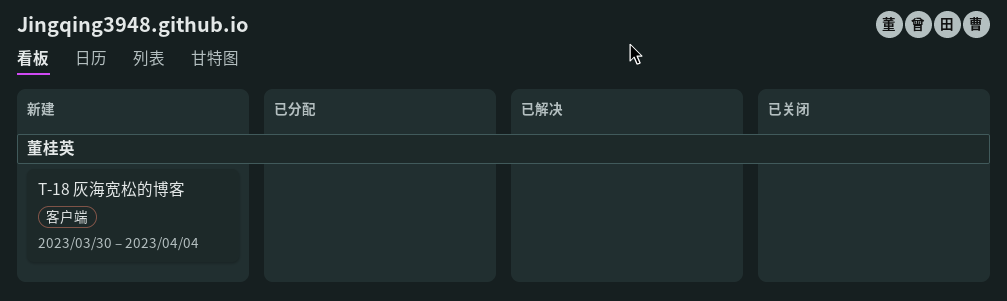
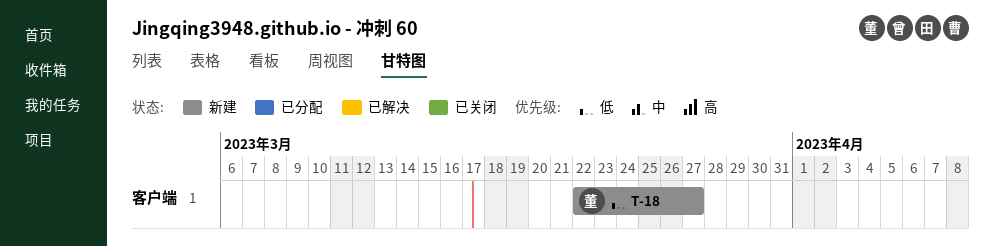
T-18, start: Mar 30 -> Mar 22
T-18, due: Apr 4 -> Mar 27

